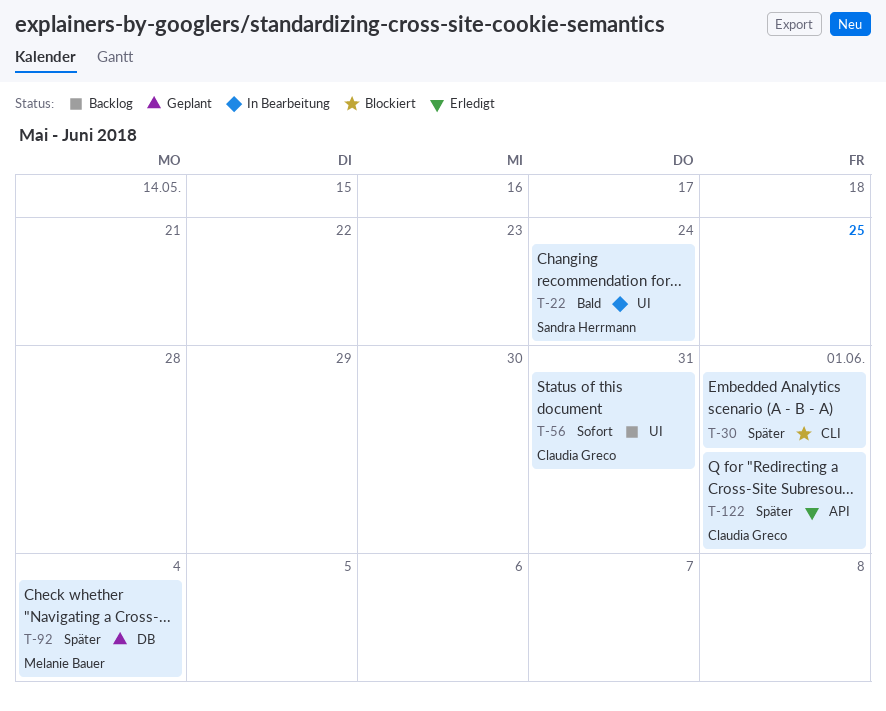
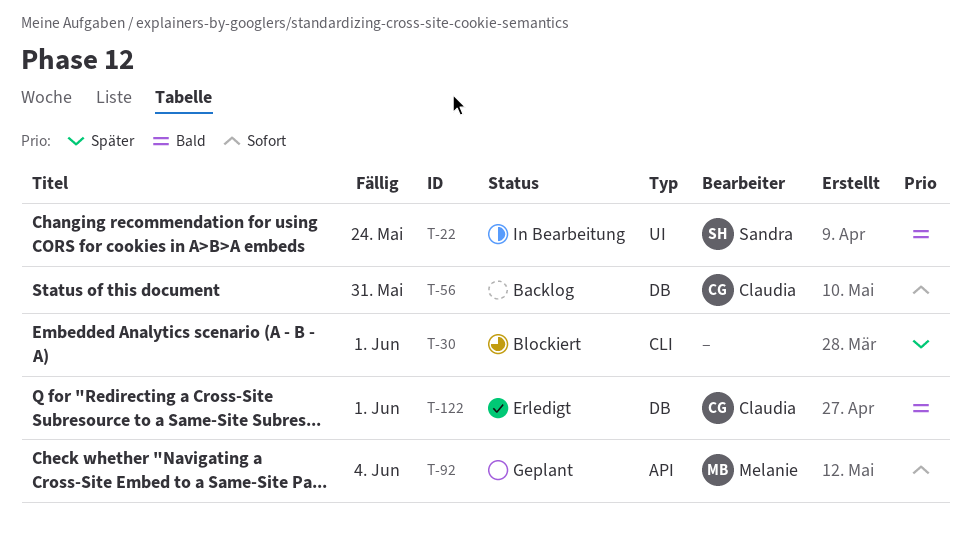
T-56, label: UI -> DB
T-92, priority: Später -> Sofort
T-92, label: DB -> API
T-122, priority: Später -> Bald
T-122, label: API -> DB

